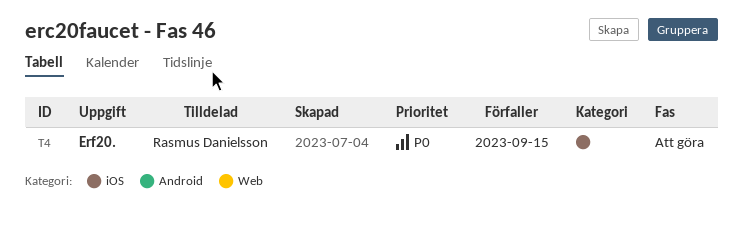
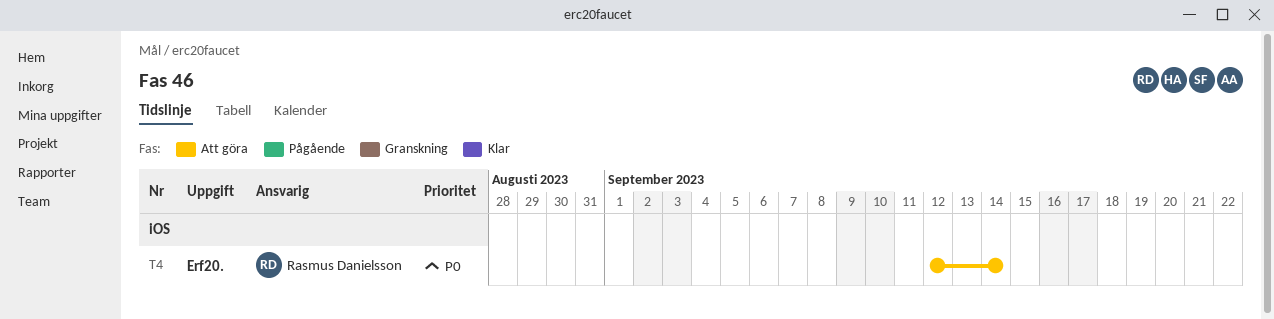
T4, due: Sep 15 -> Sep 14

